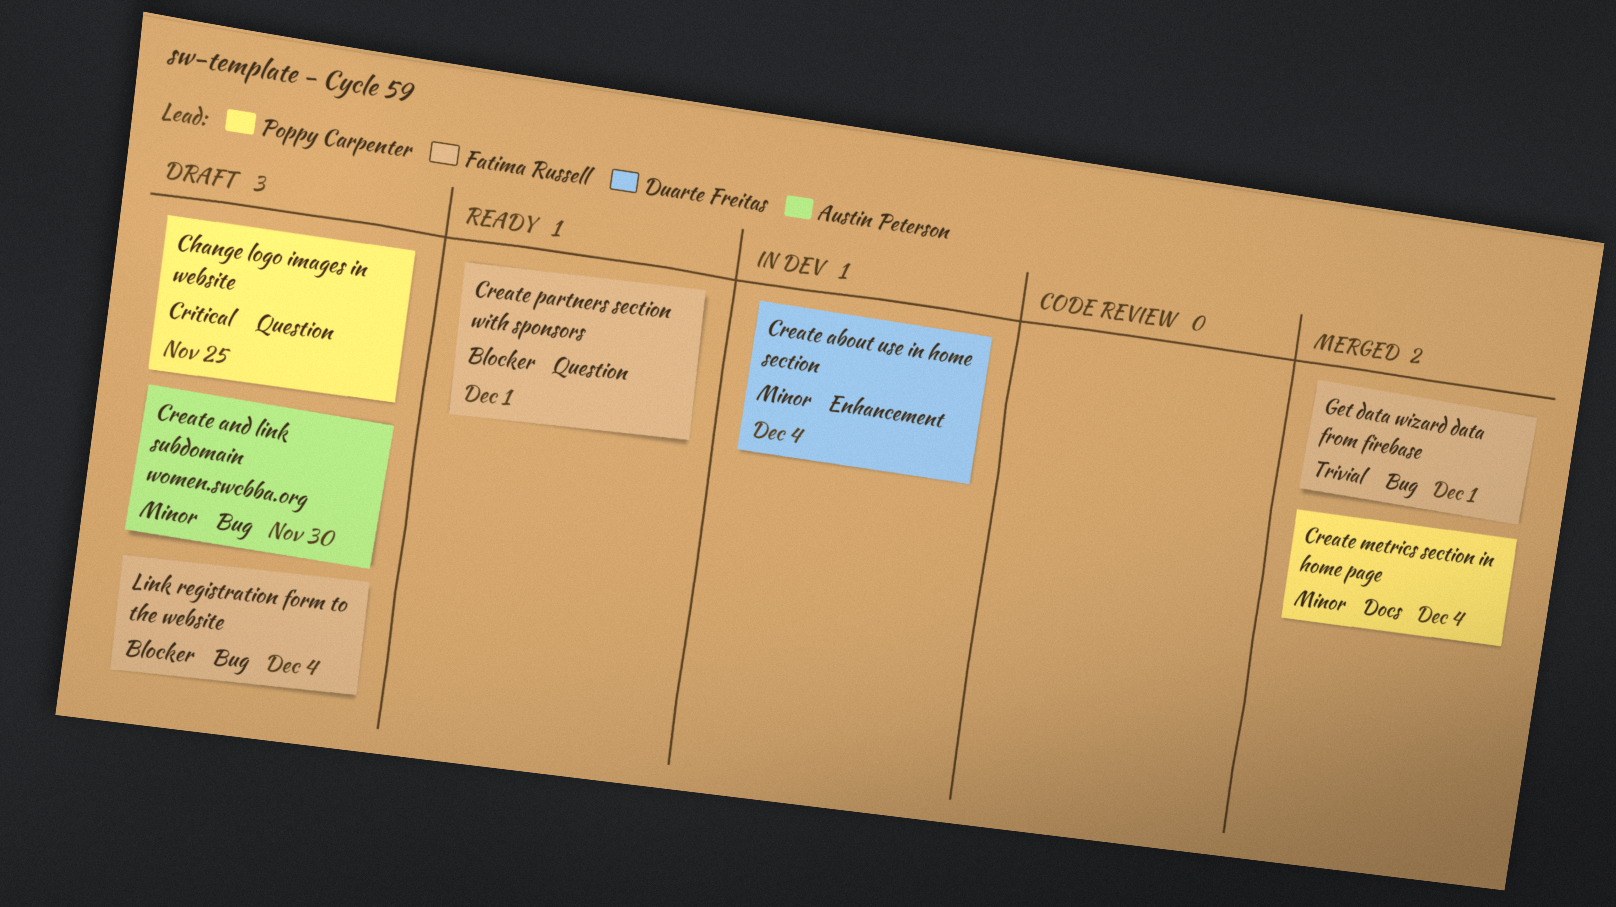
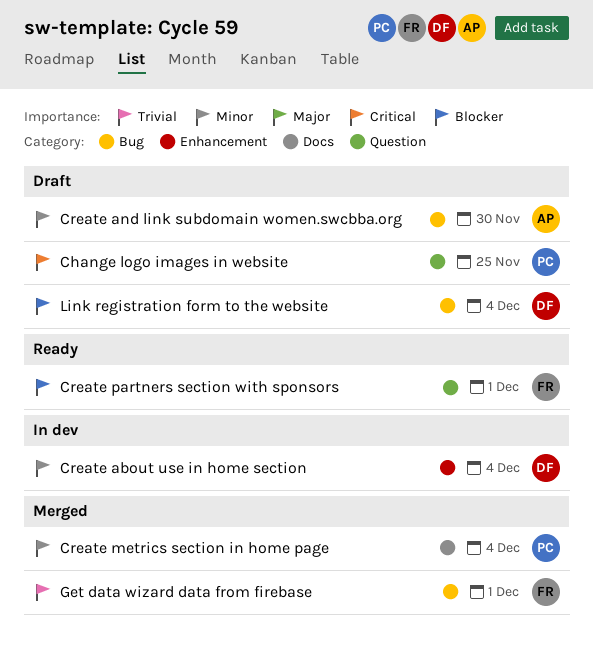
Link registration form to the website, owner: Fatima Russell -> Duarte Freitas

